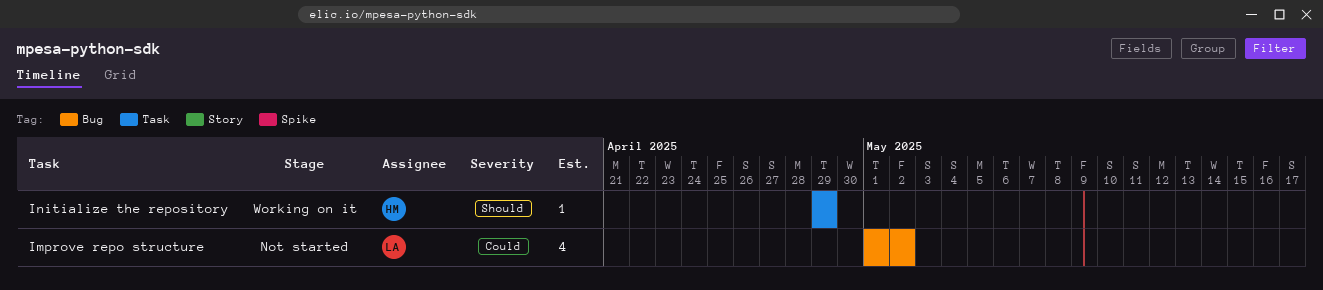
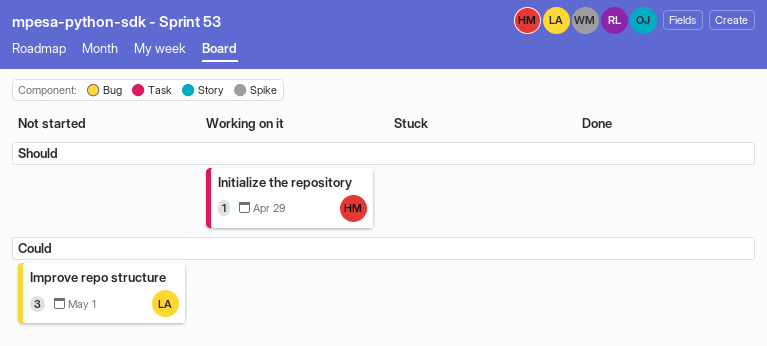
Improve repo structure, estimate: 4 -> 3
Improve repo structure, due: May 2 -> May 1

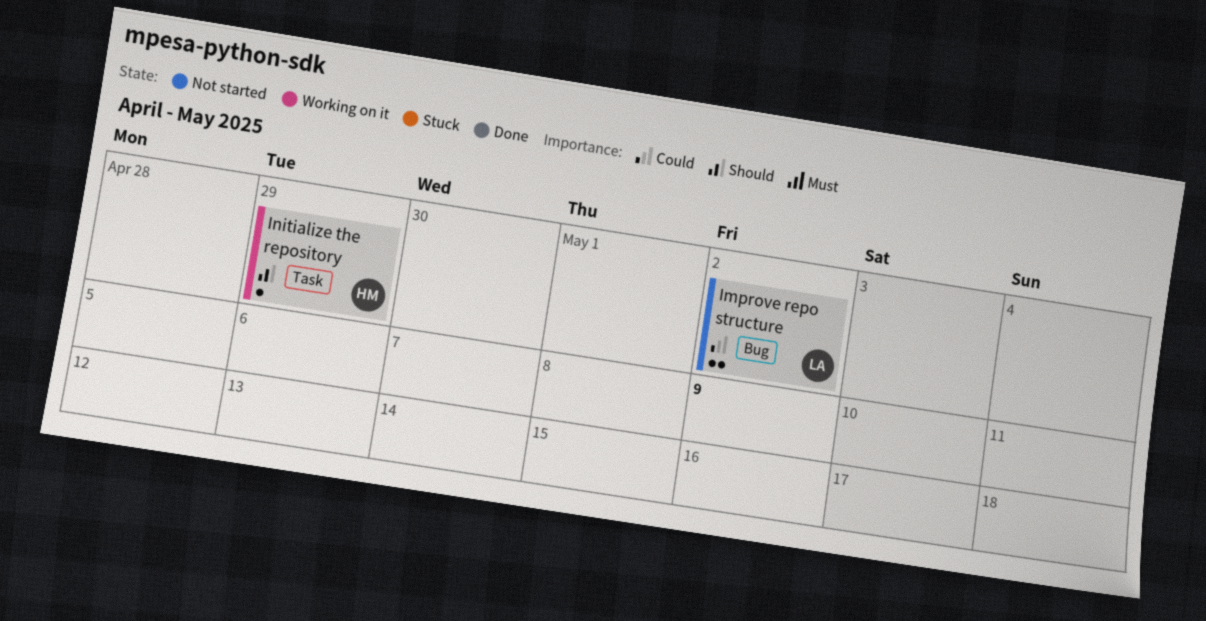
Improve repo structure, estimate: 3 -> 2
Improve repo structure, due: May 1 -> May 2

